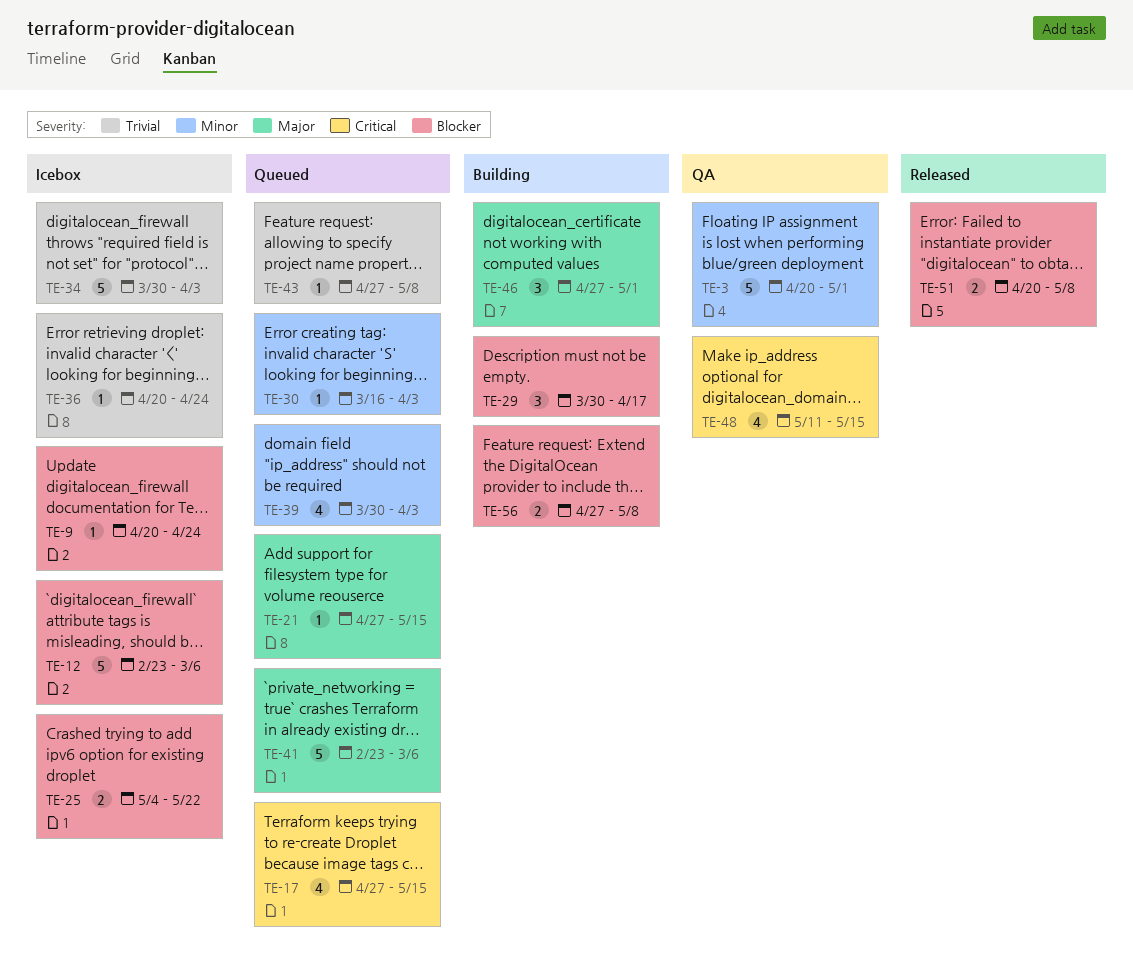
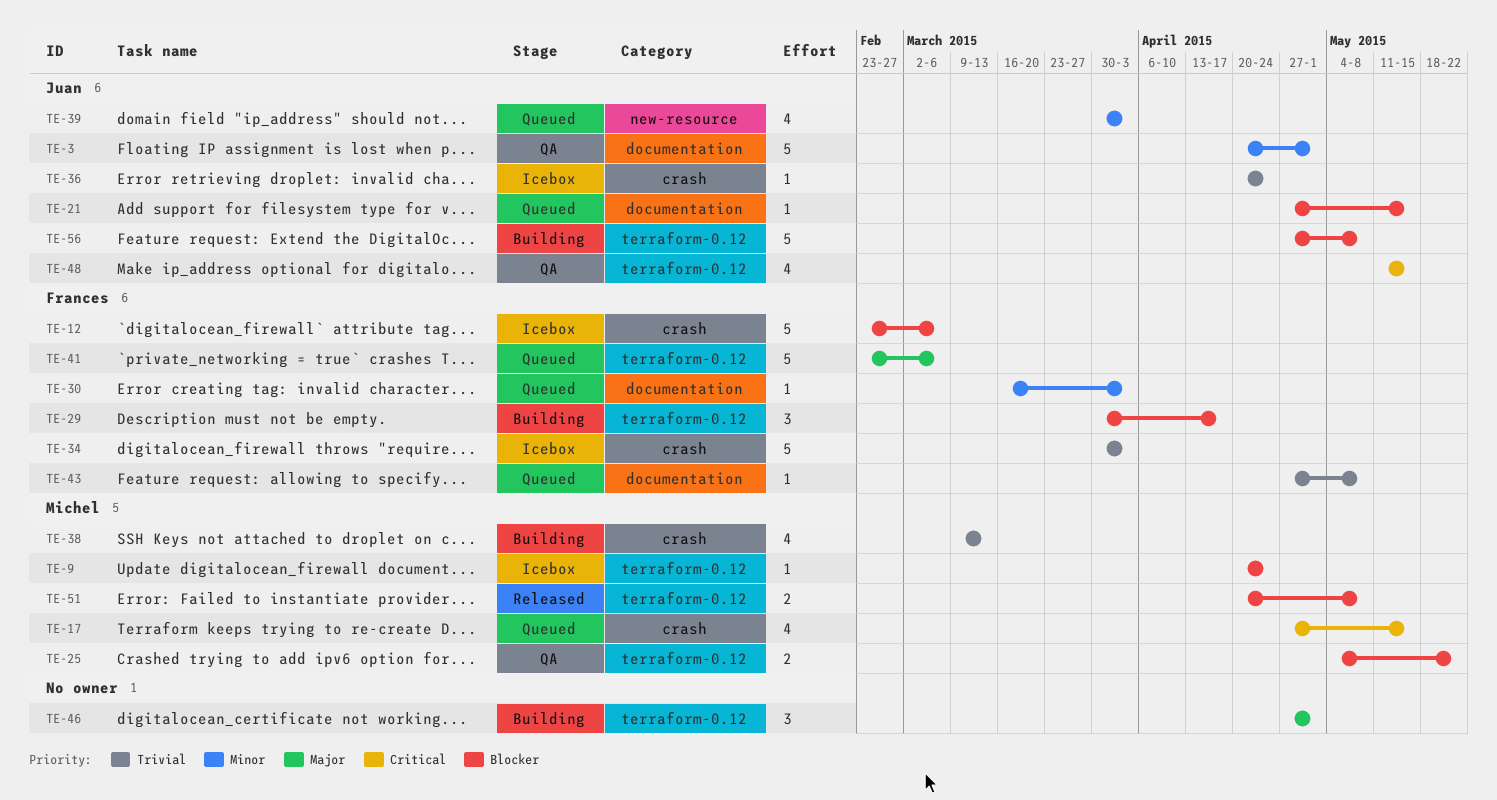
TE-21, priority: Major -> Blocker
TE-25, status: Icebox -> QA
TE-38: none -> present
TE-56, estimate: 2 -> 5

